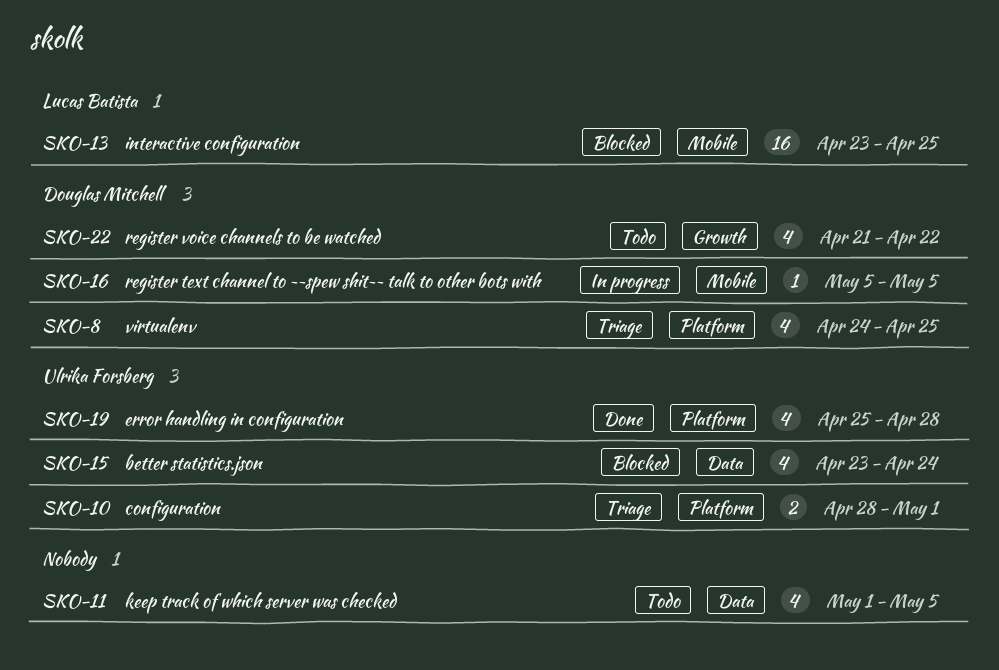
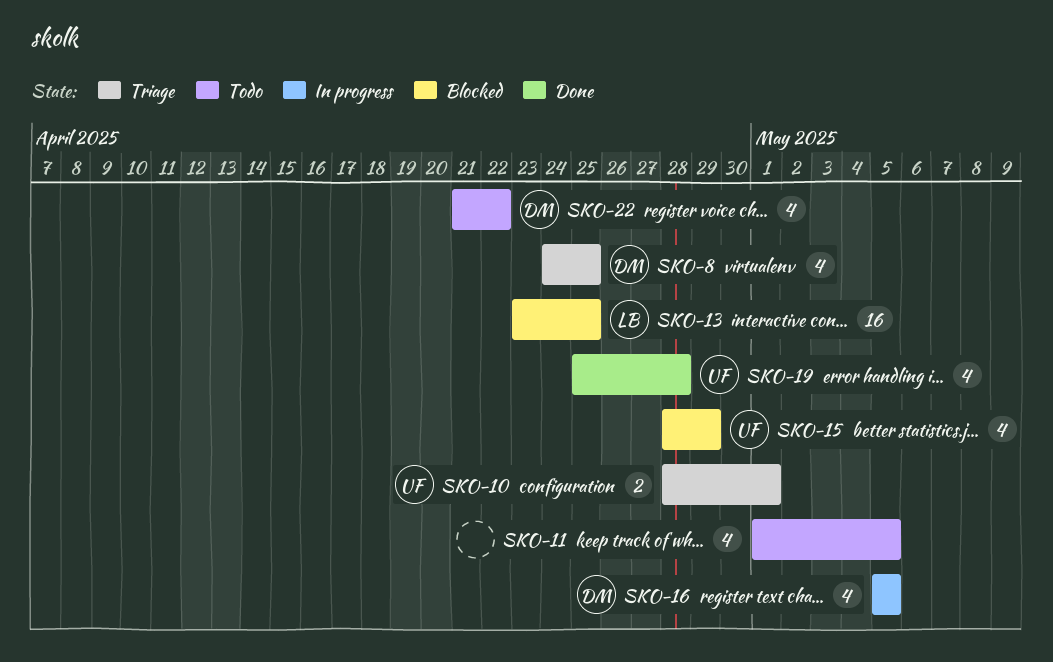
SKO-15, start: Apr 23 -> Apr 28
SKO-15, due: Apr 24 -> Apr 29
SKO-16, estimate: 1 -> 4

